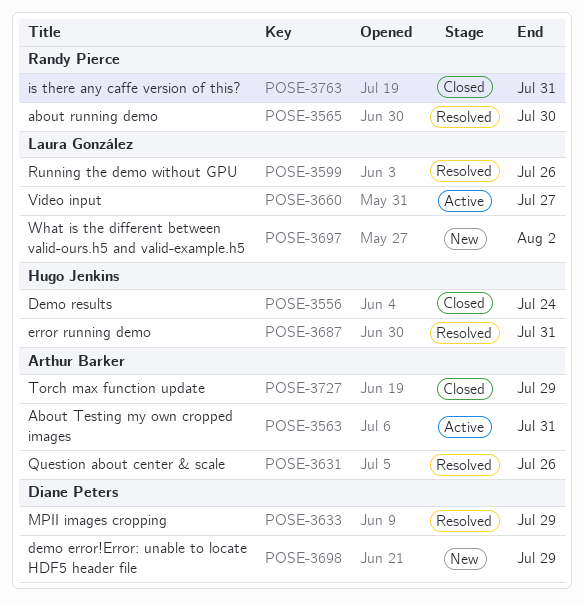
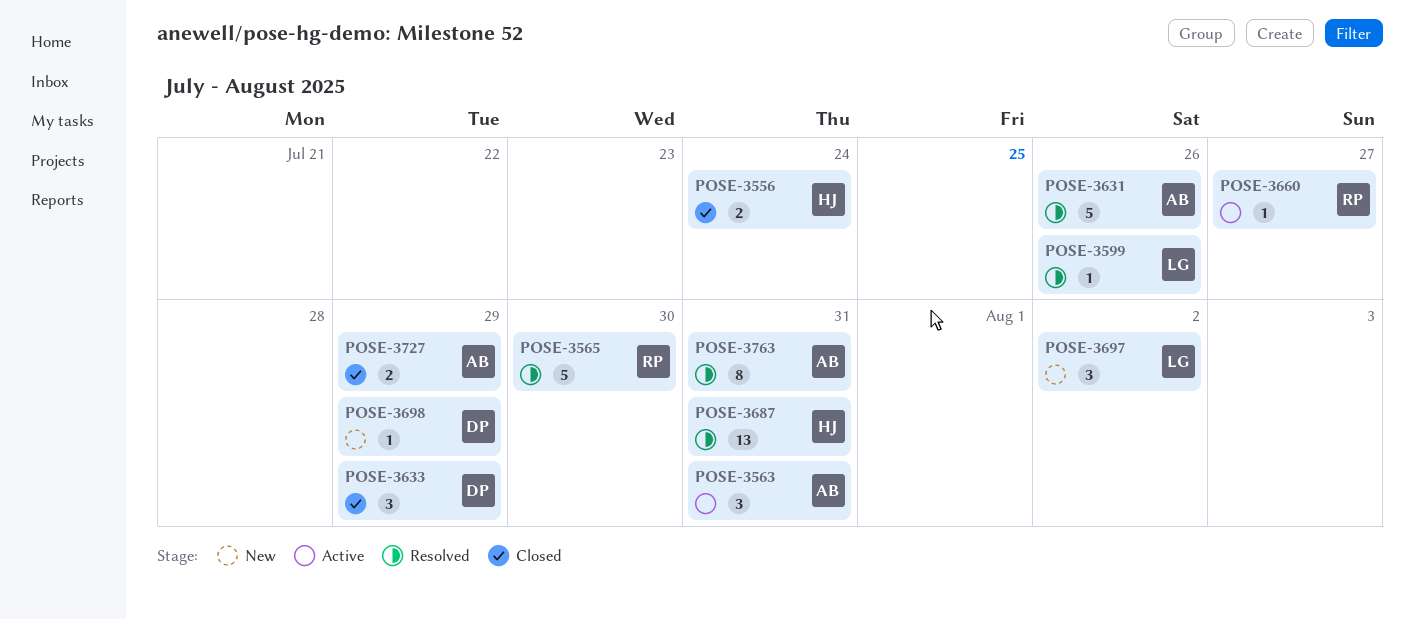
POSE-3633, status: Resolved -> Closed
POSE-3660, owner: Laura González -> Randy Pierce
POSE-3763, status: Closed -> Resolved
POSE-3763, owner: Randy Pierce -> Arthur Barker

